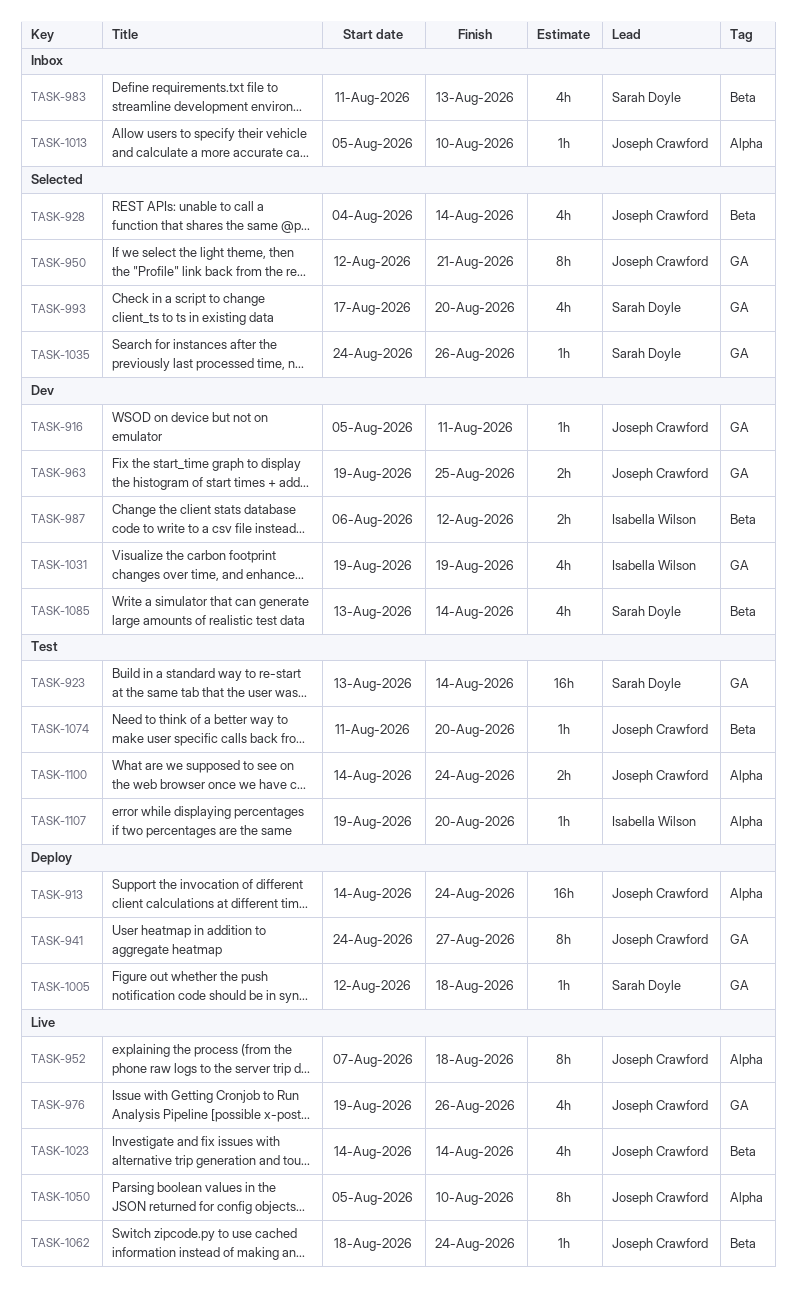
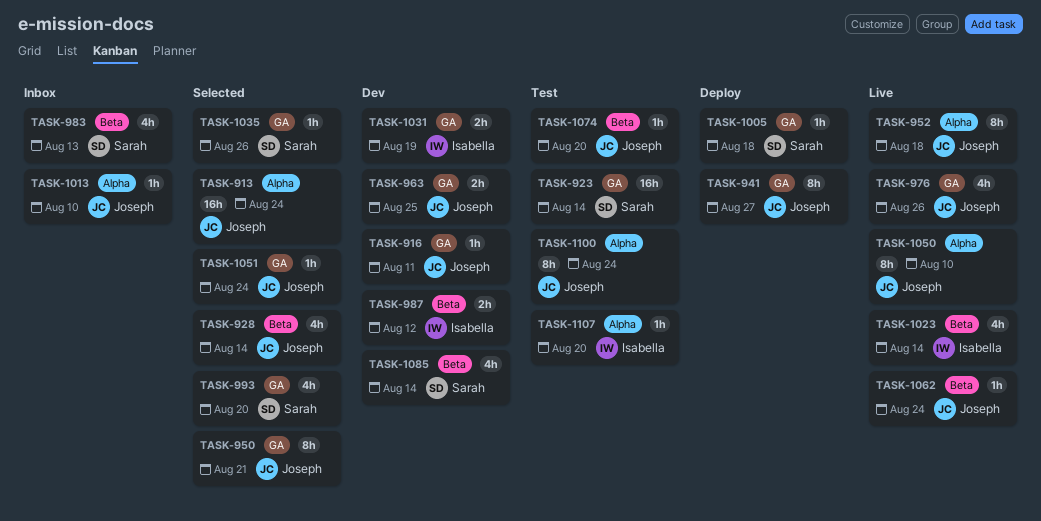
TASK-913, status: Deploy -> Selected
TASK-1023, owner: Joseph Crawford -> Isabella Wilson
TASK-1031, estimate: 4h -> 2h
TASK-1051: none -> present
TASK-1100, estimate: 2h -> 8h

